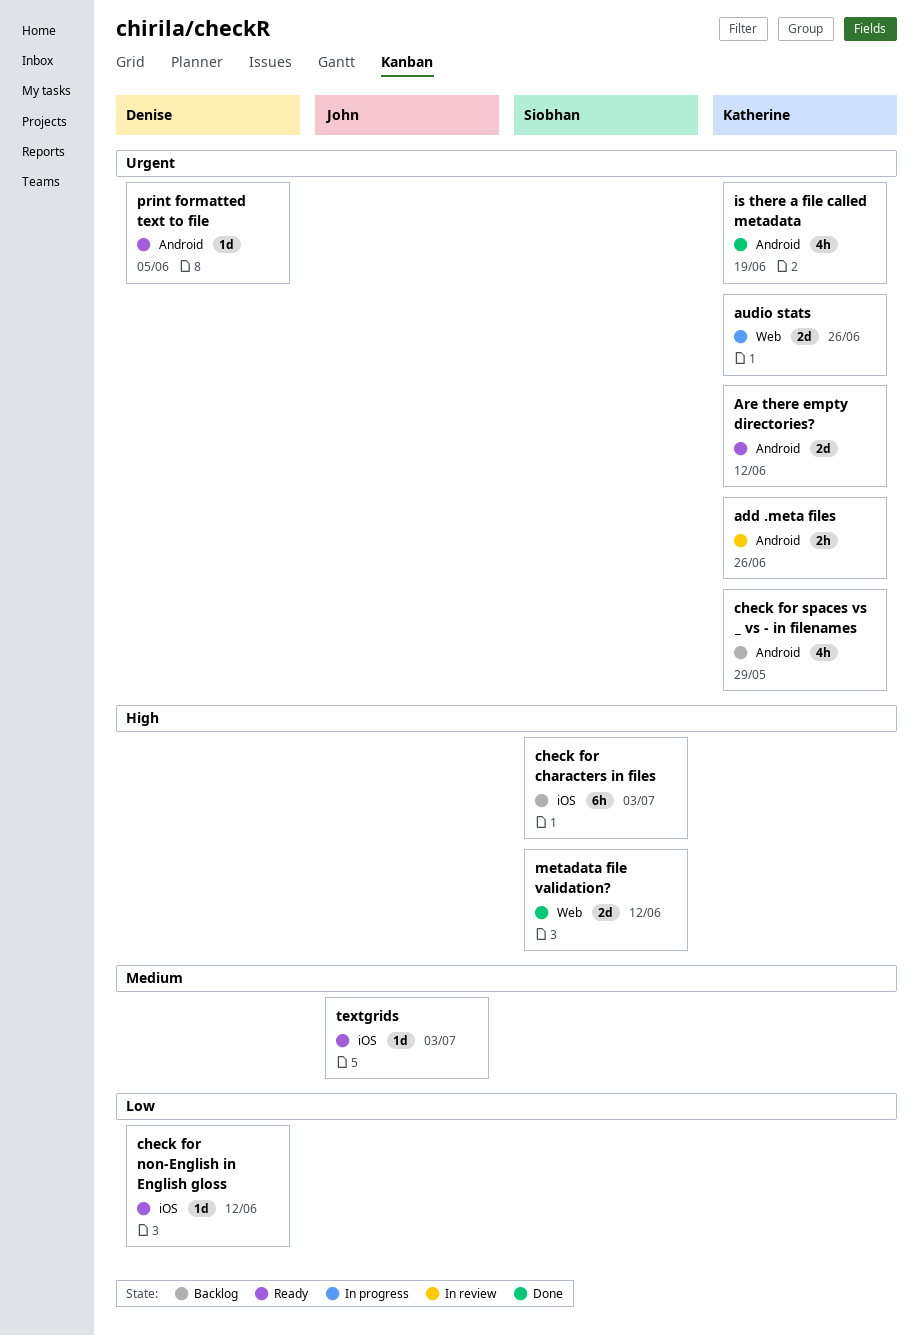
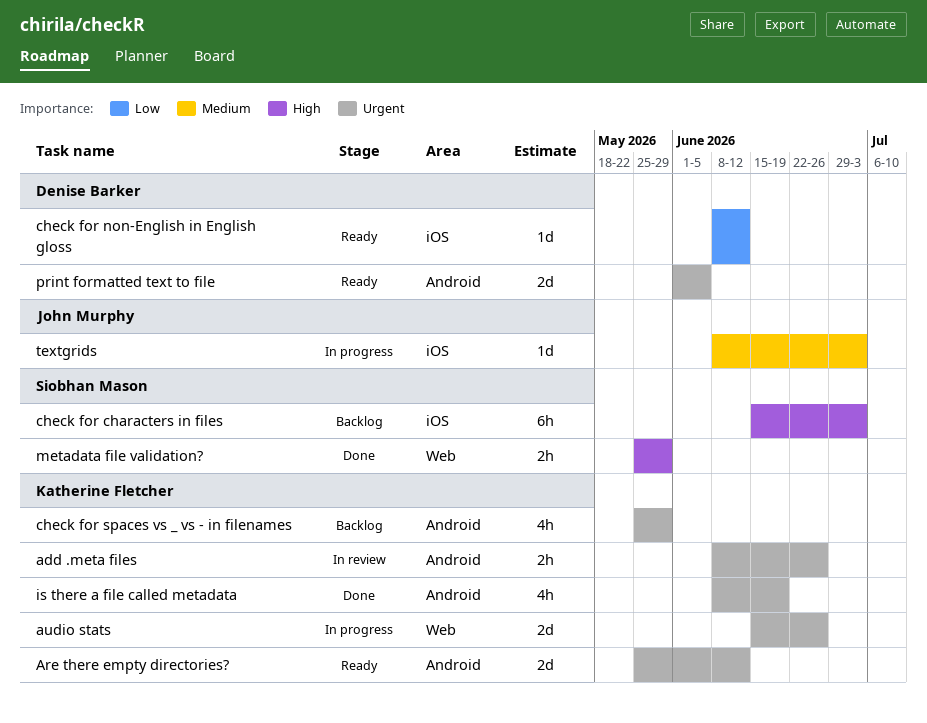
metadata file validation?, estimate: 2d -> 2h
metadata file validation?, due: Jun 12 -> May 29
print formatted text to file, estimate: 1d -> 2d
textgrids, status: Ready -> In progress

